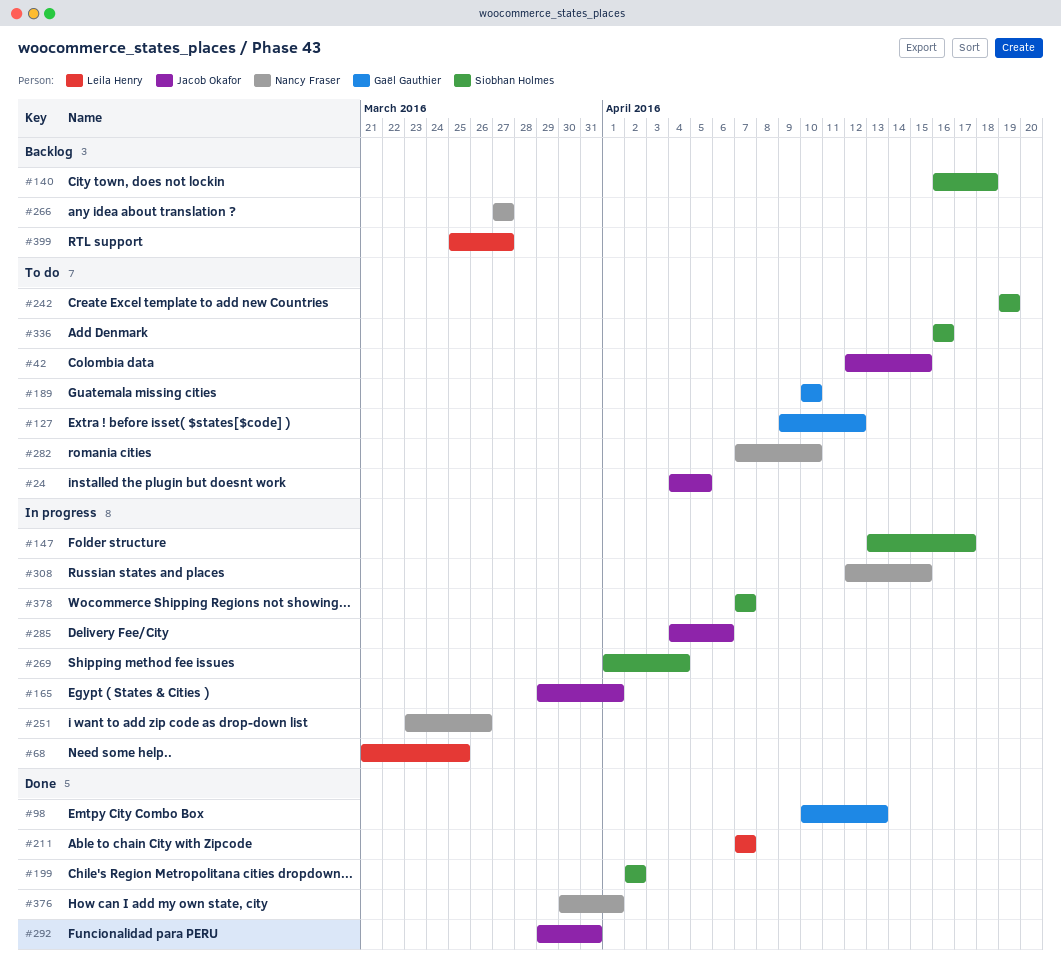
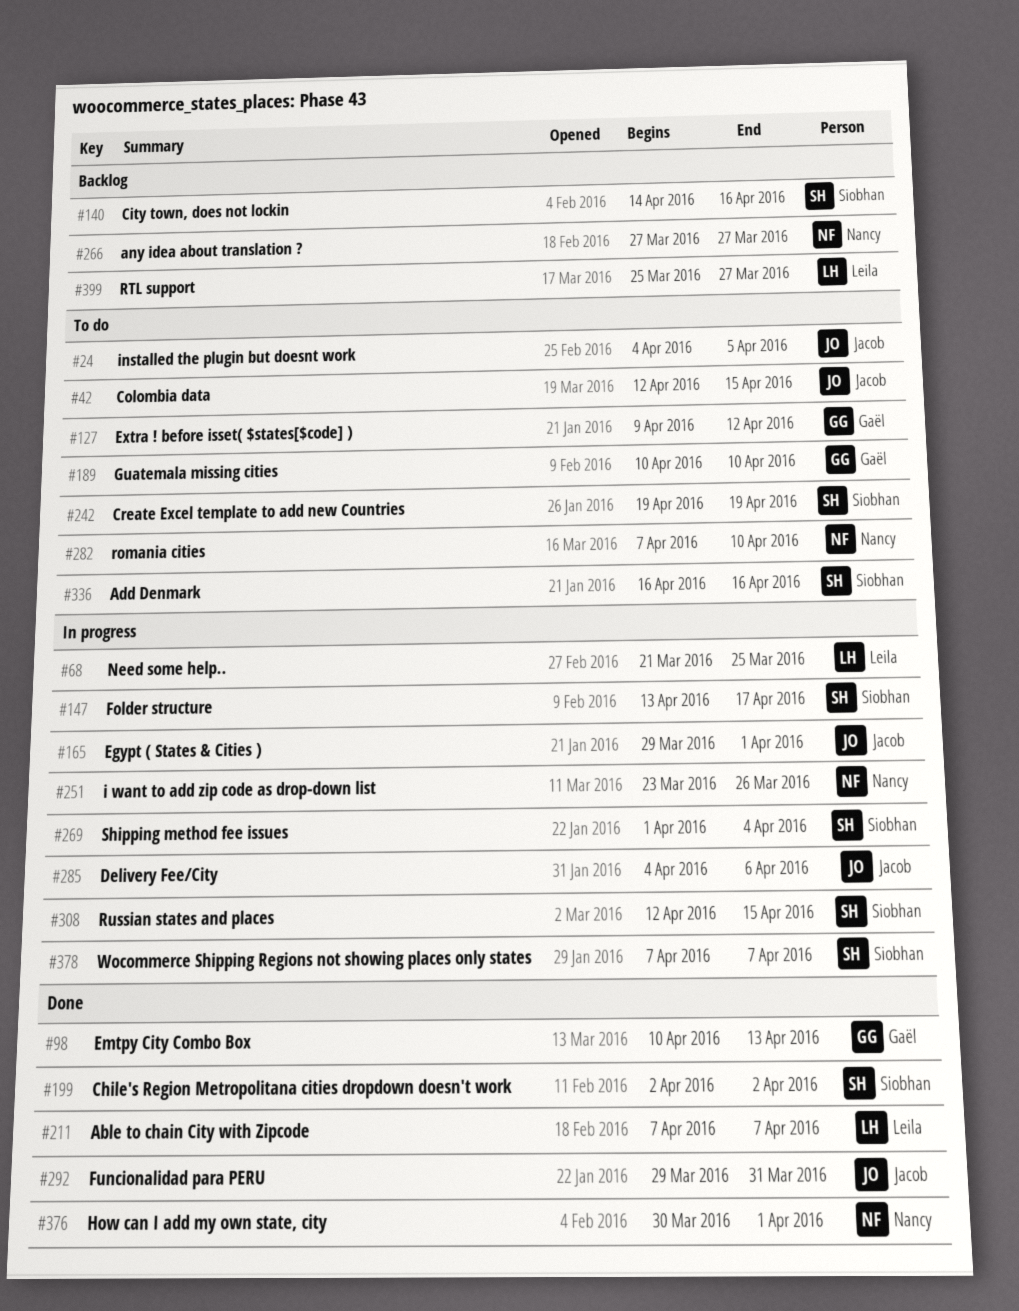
#140, start: Apr 16 -> Apr 14
#140, due: Apr 18 -> Apr 16
#308, owner: Nancy Fraser -> Siobhan Holmes

